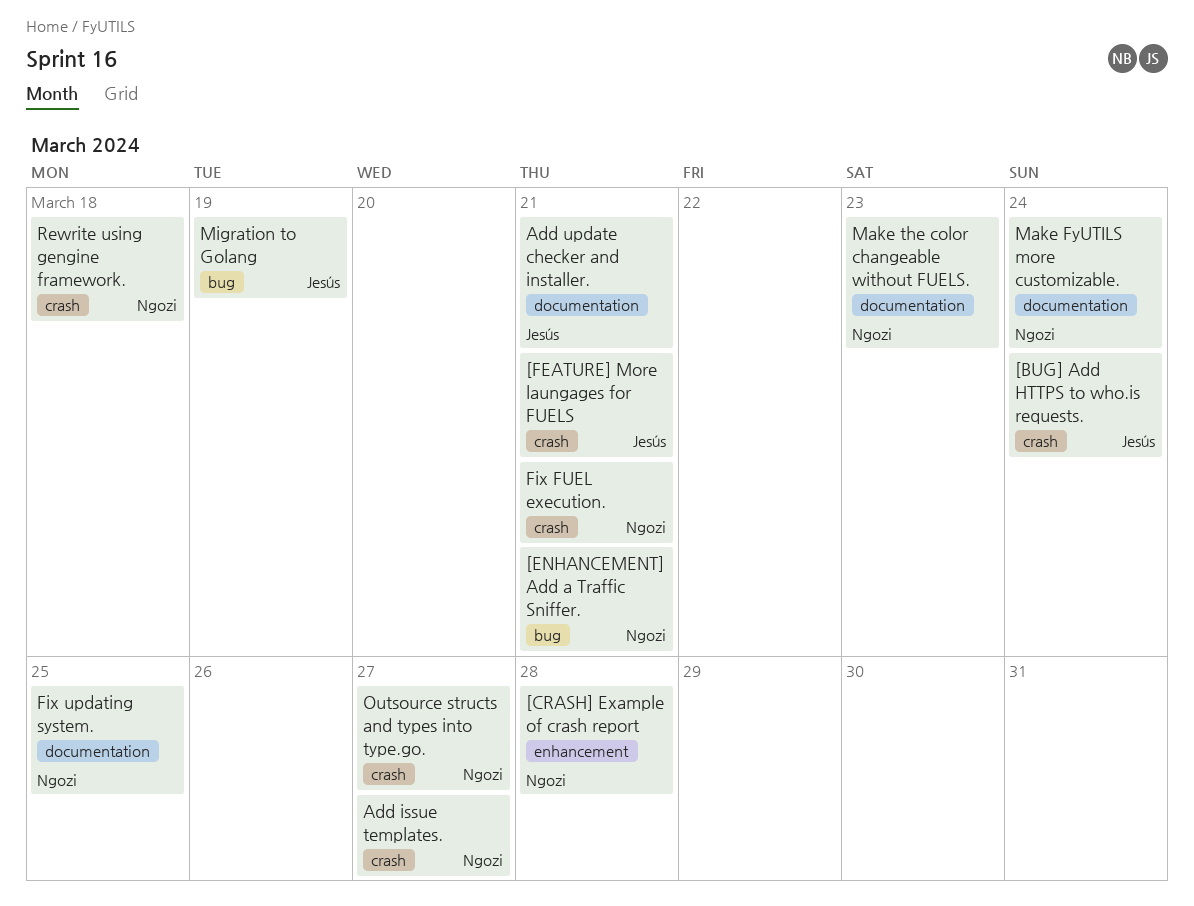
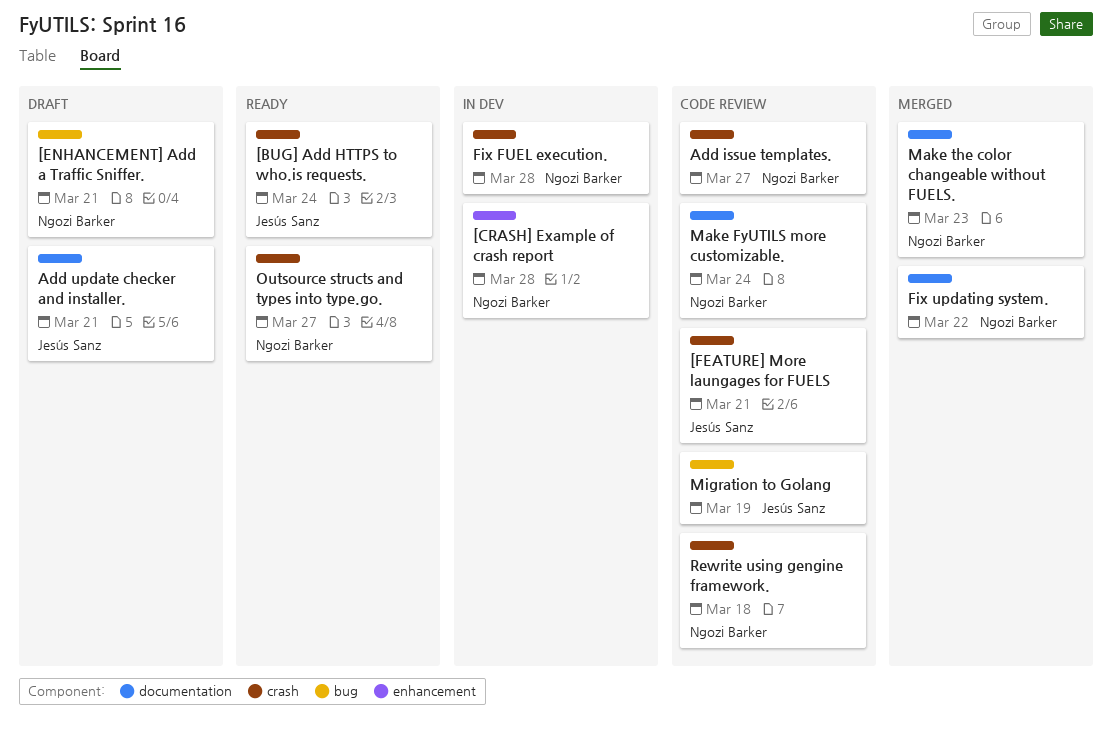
Fix FUEL execution., due: Mar 21 -> Mar 28
Fix updating system., due: Mar 25 -> Mar 22

